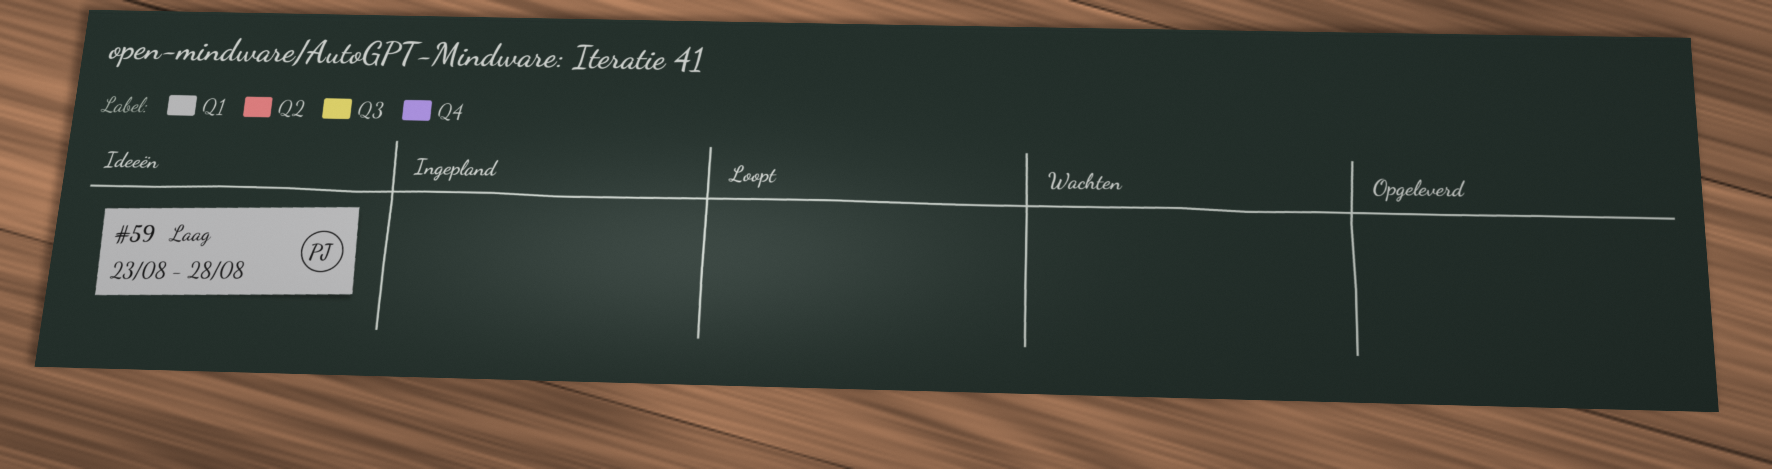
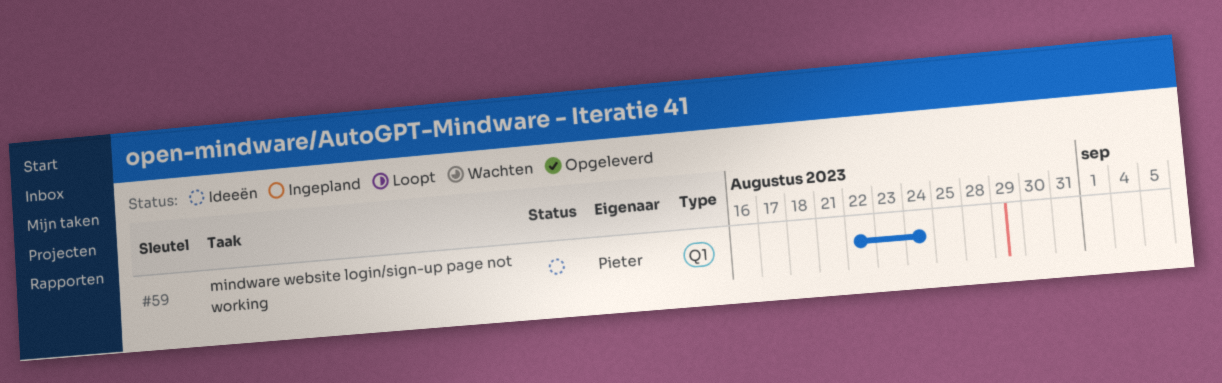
#59, start: Aug 23 -> Aug 22
#59, due: Aug 28 -> Aug 24

